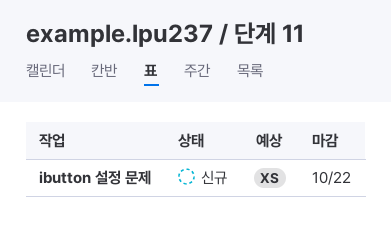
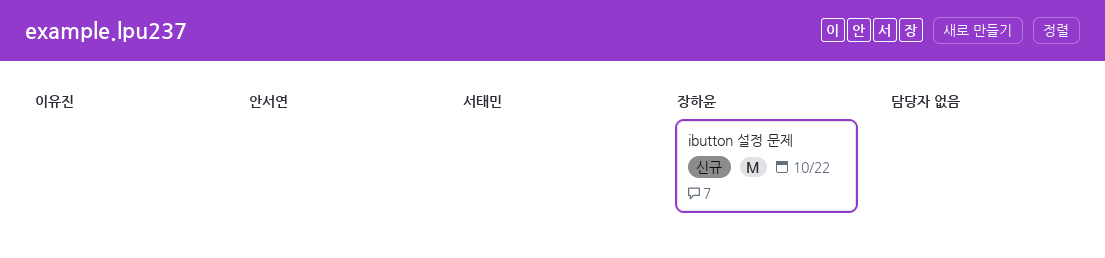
ibutton 설정 문제, estimate: XS -> M

